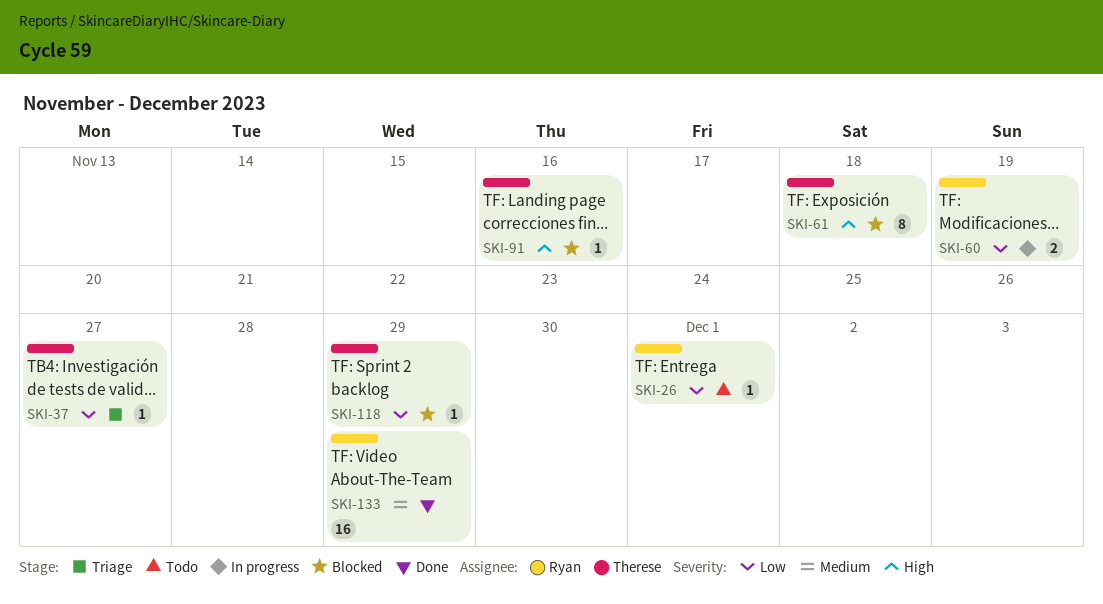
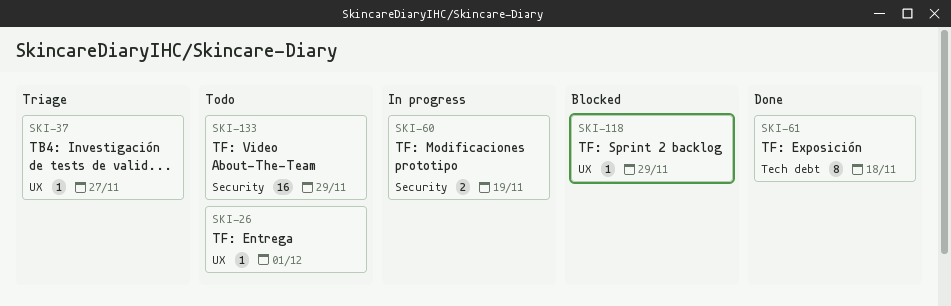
SKI-61, status: Blocked -> Done
SKI-91: present -> none
SKI-133, status: Done -> Todo

